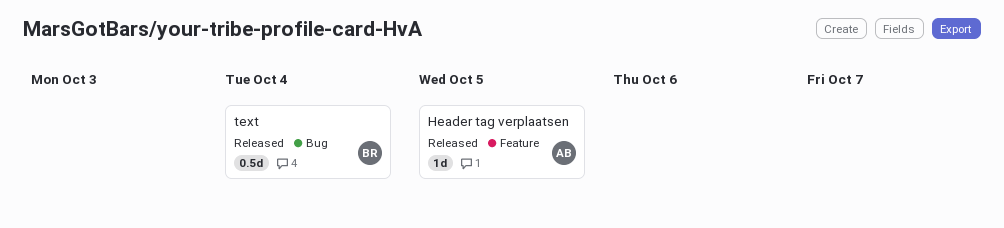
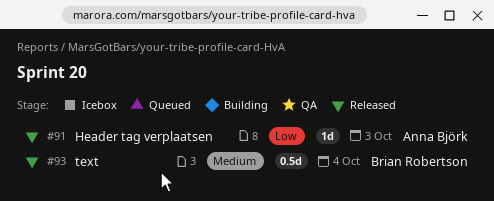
Header tag verplaatsen, due: Oct 5 -> Oct 3

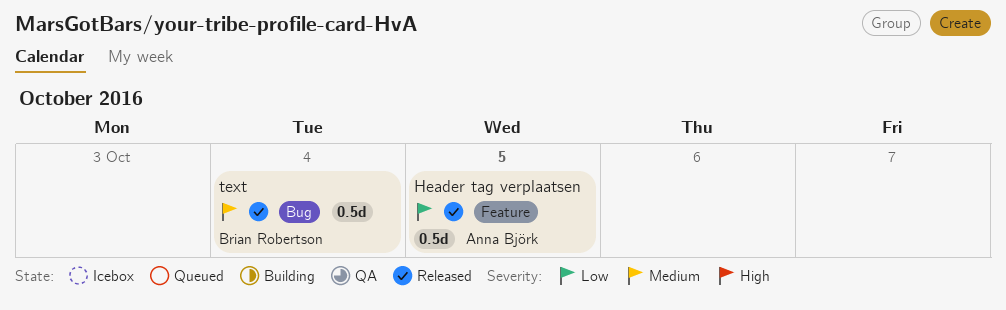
Header tag verplaatsen, estimate: 1d -> 0.5d
Header tag verplaatsen, due: Oct 3 -> Oct 5

